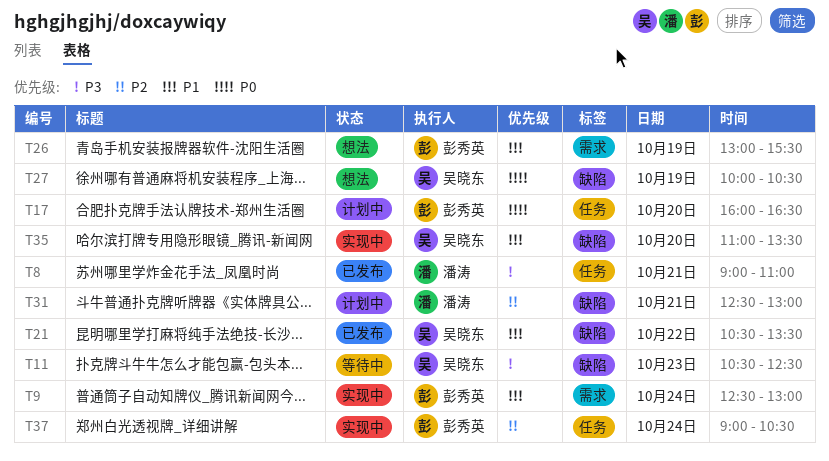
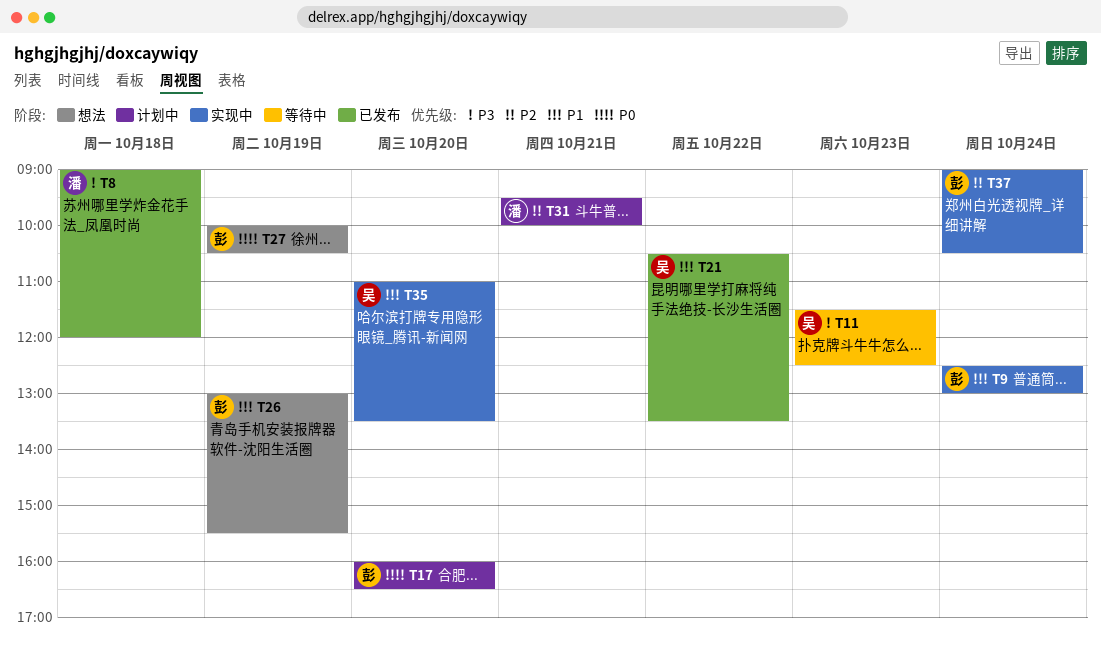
T8, day: Oct 21 -> Oct 18
T8, ends: 11:00 -> 12:00
T11, begins: 10:30 -> 11:30
T27, owner: 吴晓东 -> 彭秀英
T31, begins: 12:30 -> 09:30
T31, ends: 13:00 -> 10:00

